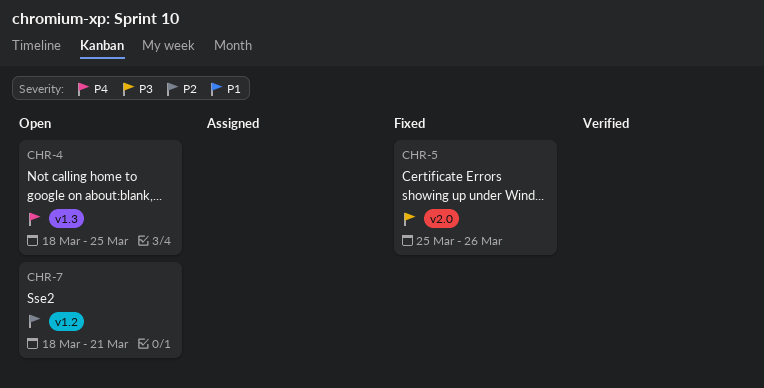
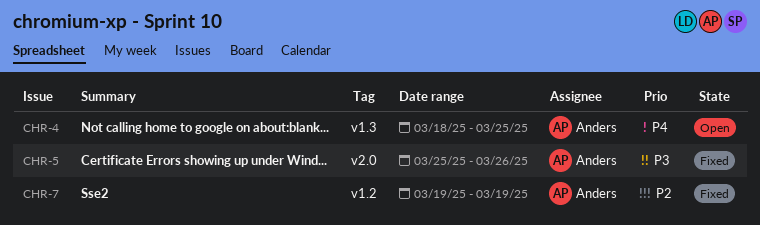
CHR-7, status: Open -> Fixed
CHR-7, start: Mar 18 -> Mar 19
CHR-7, due: Mar 21 -> Mar 19

